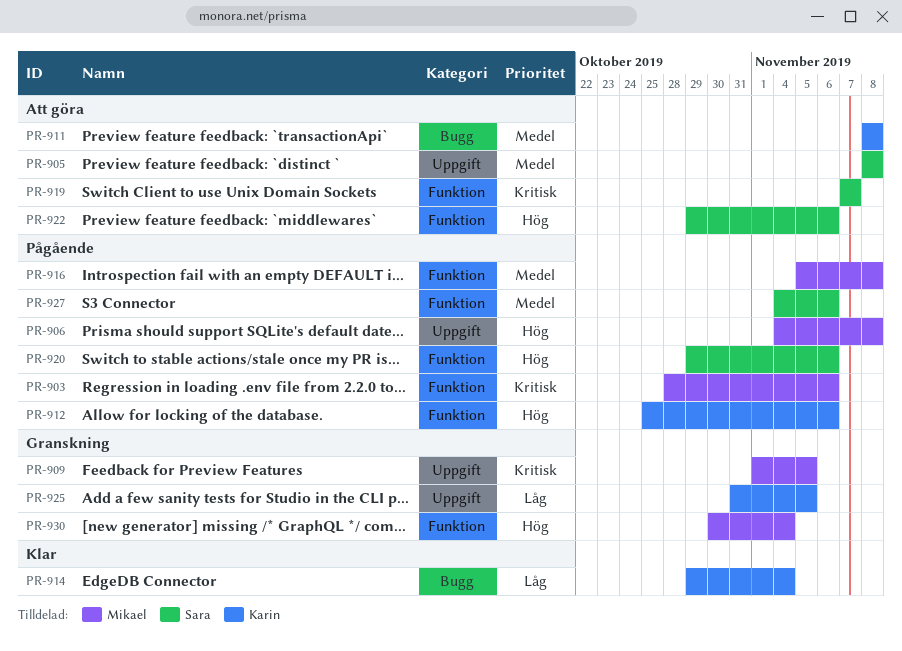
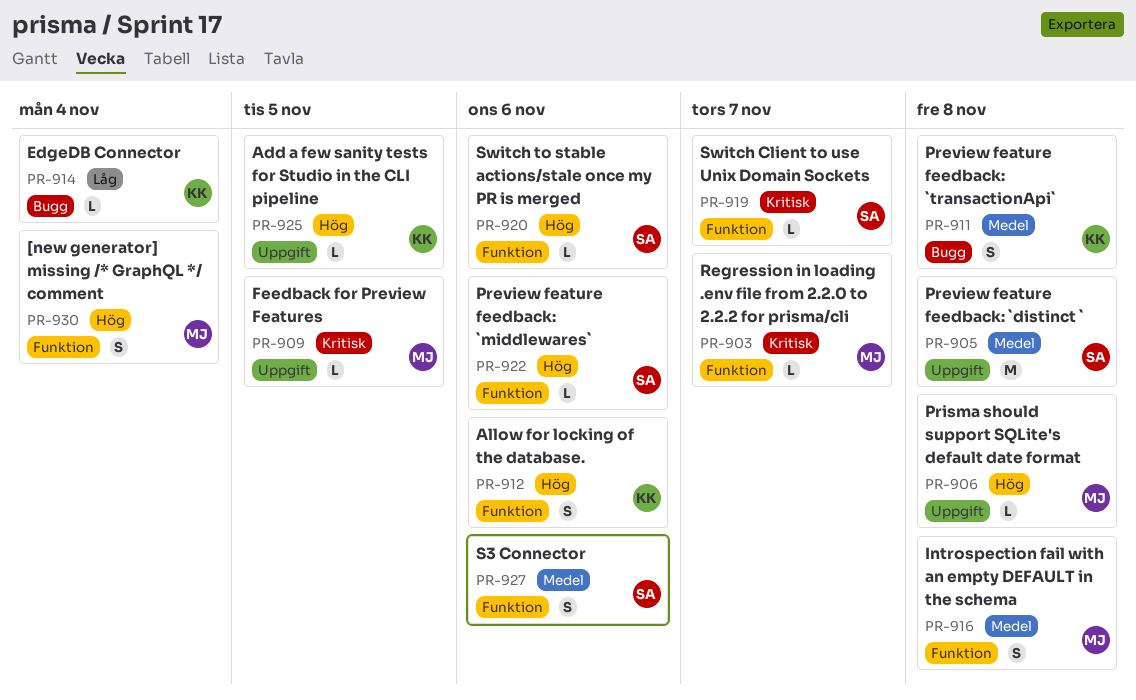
PR-903, due: Nov 6 -> Nov 7
PR-925, priority: Låg -> Hög

